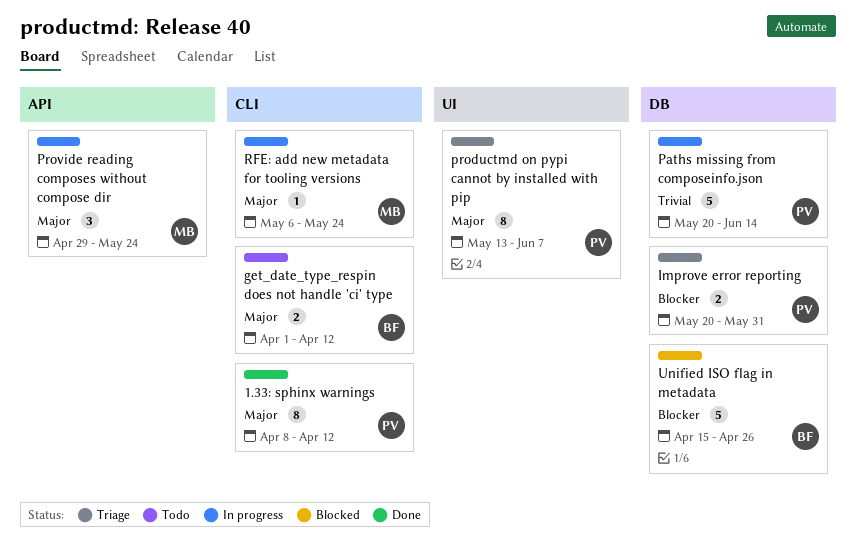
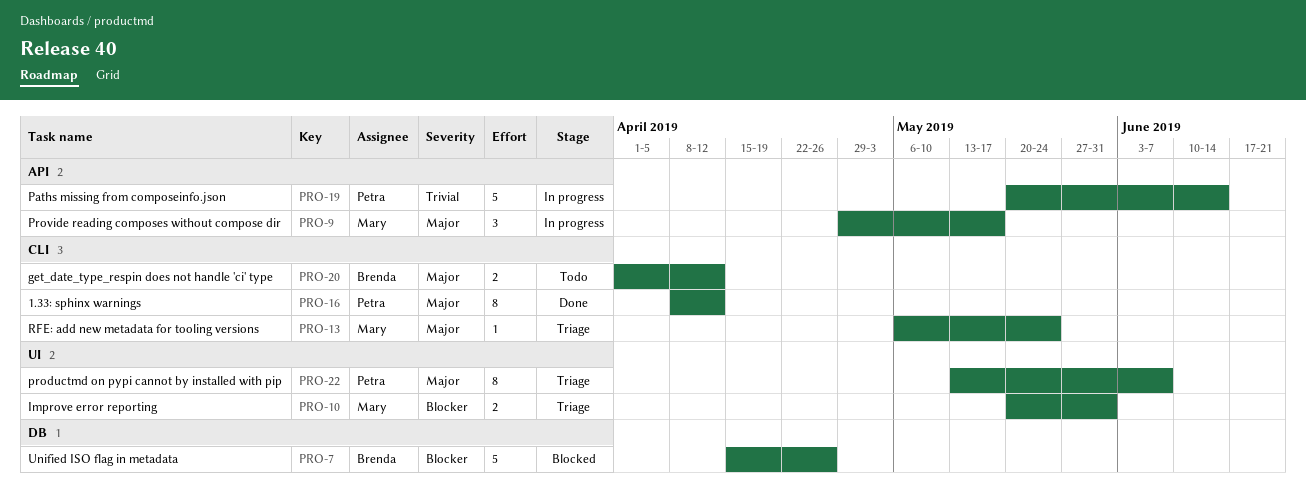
Improve error reporting, owner: Petra -> Mary
Improve error reporting, label: DB -> UI
Paths missing from composeinfo.json, label: DB -> API
Provide reading composes without compose dir, due: May 24 -> May 17
RFE: add new metadata for tooling versions, status: In progress -> Triage

